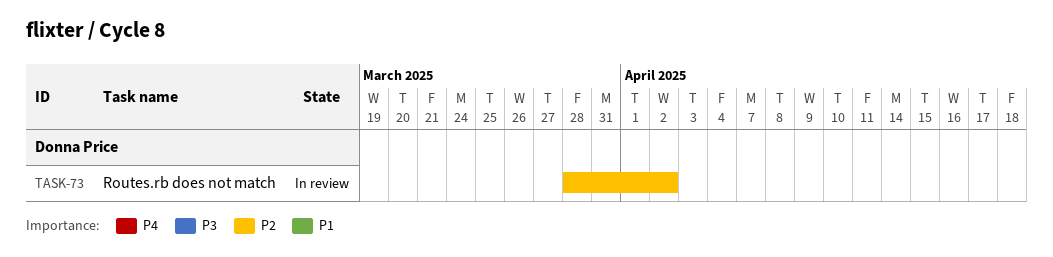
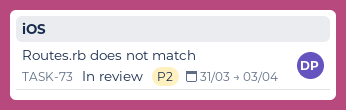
TASK-73, start: Mar 28 -> Mar 31
TASK-73, due: Apr 2 -> Apr 3

